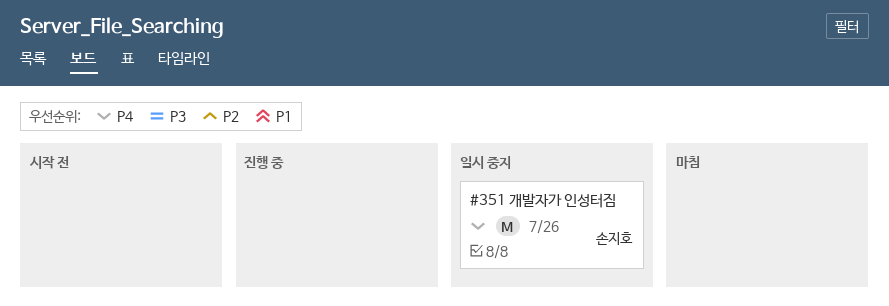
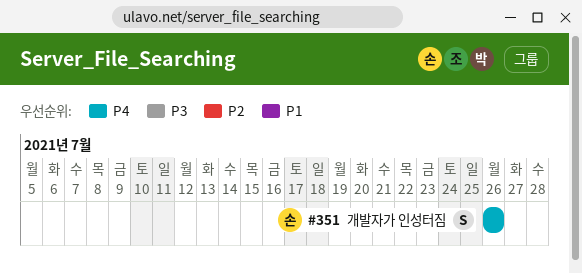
#351, estimate: M -> S

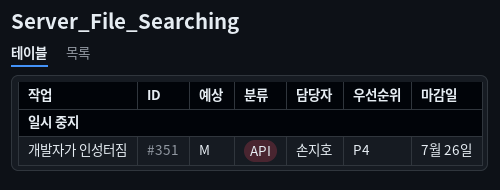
#351, estimate: S -> M

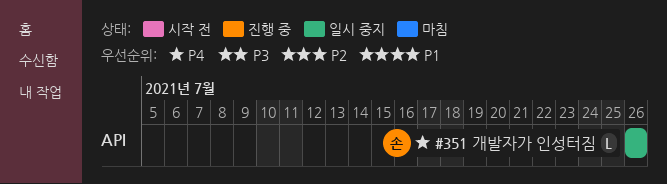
#351, estimate: M -> L

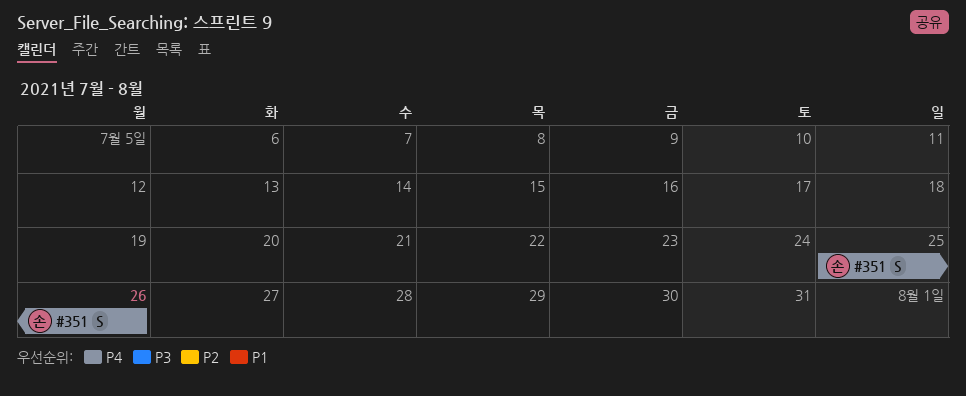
#351, estimate: L -> S
#351, start: Jul 26 -> Jul 25

